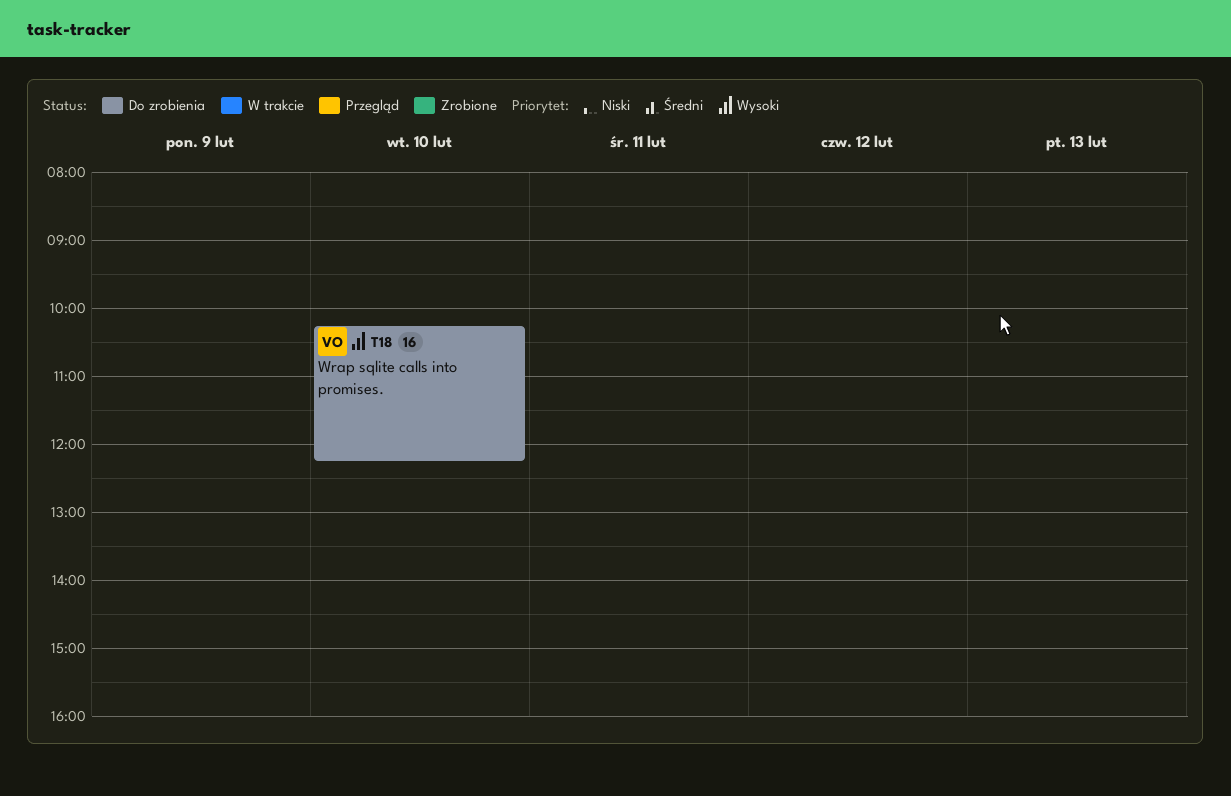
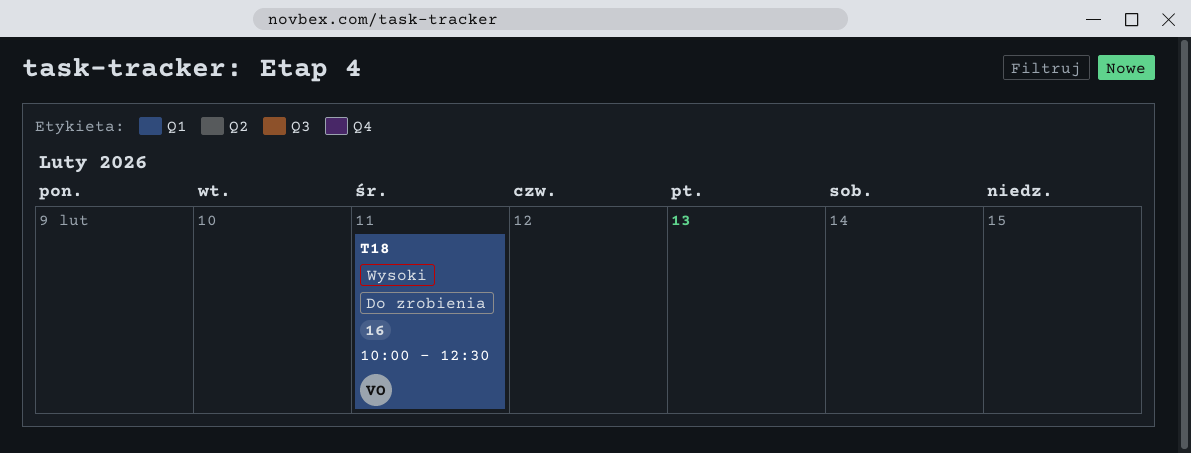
T18, day: Feb 10 -> Feb 11
T18, begins: 10:15 -> 10:00
T18, ends: 12:15 -> 12:30

